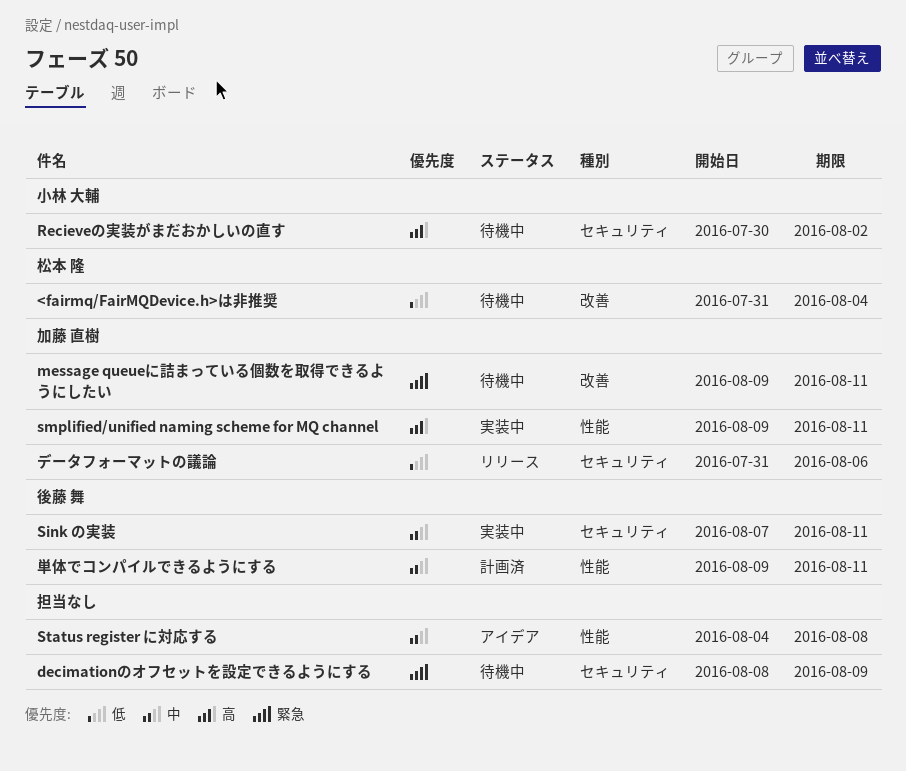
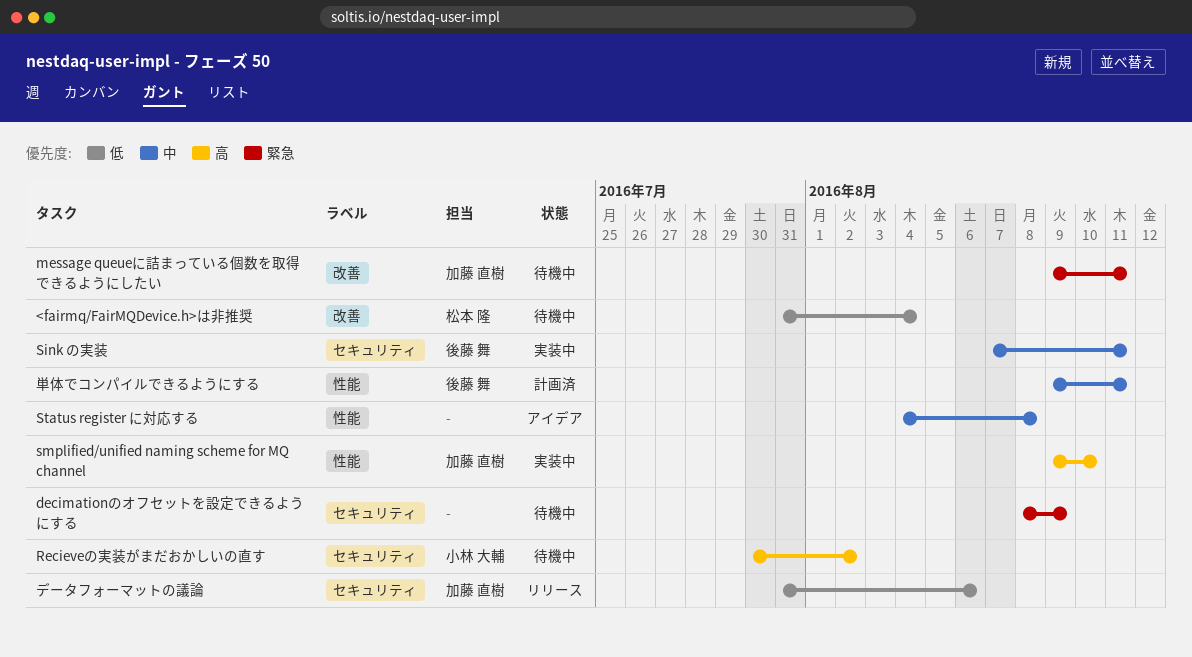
smplified/unified naming scheme for MQ channel, due: Aug 11 -> Aug 10

